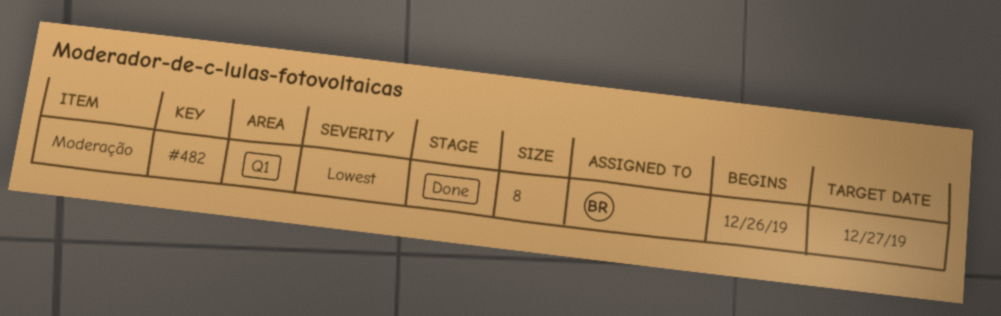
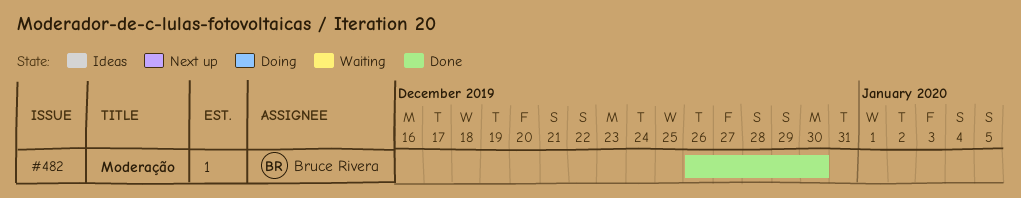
#482, estimate: 8 -> 1
#482, due: Dec 27 -> Dec 30

